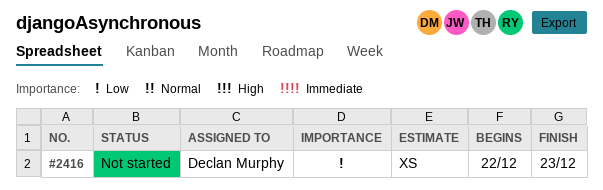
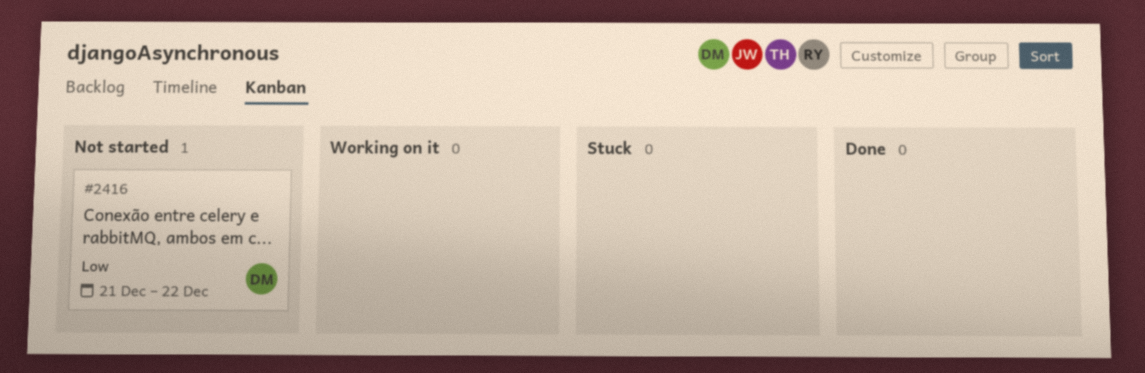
#2416, start: Dec 22 -> Dec 21
#2416, due: Dec 23 -> Dec 22

